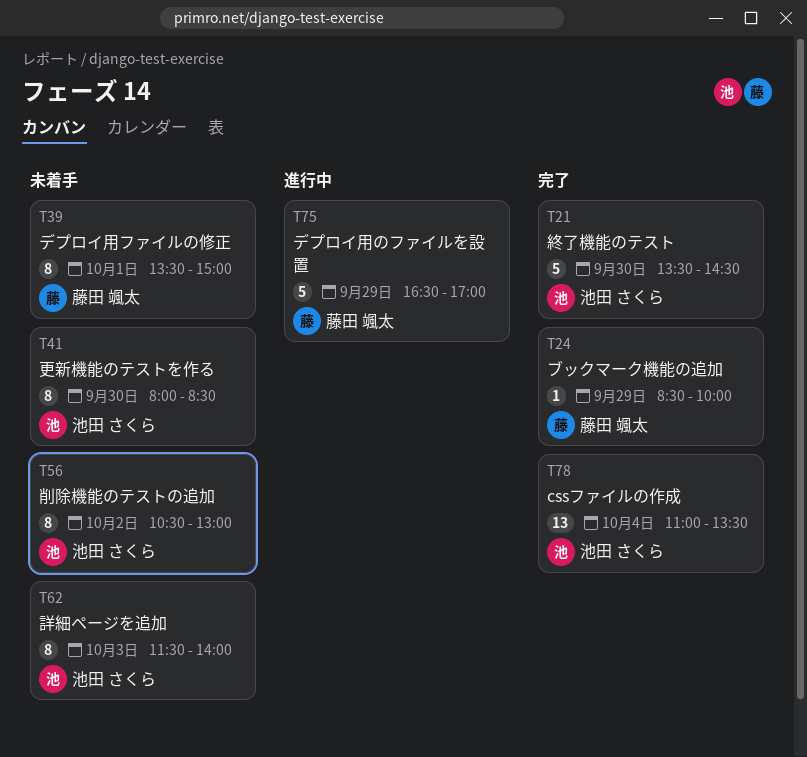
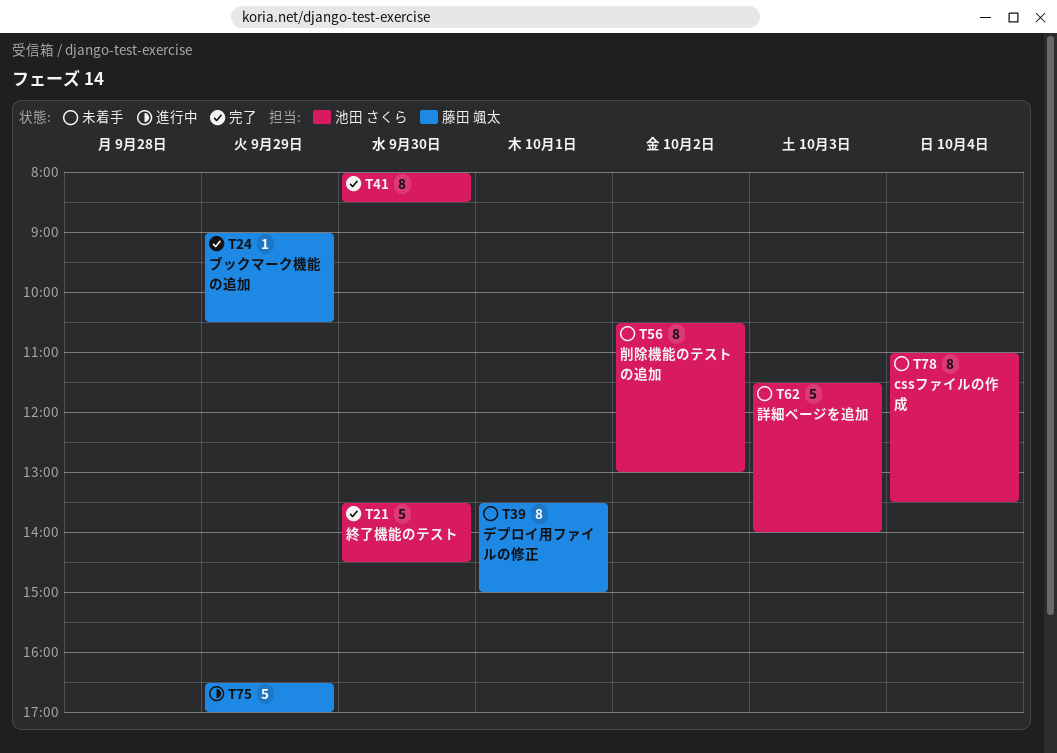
T24, begins: 08:30 -> 09:00
T24, ends: 10:00 -> 10:30
T41, status: 未着手 -> 完了
T62, estimate: 8 -> 5
T78, status: 完了 -> 未着手
T78, estimate: 13 -> 8

